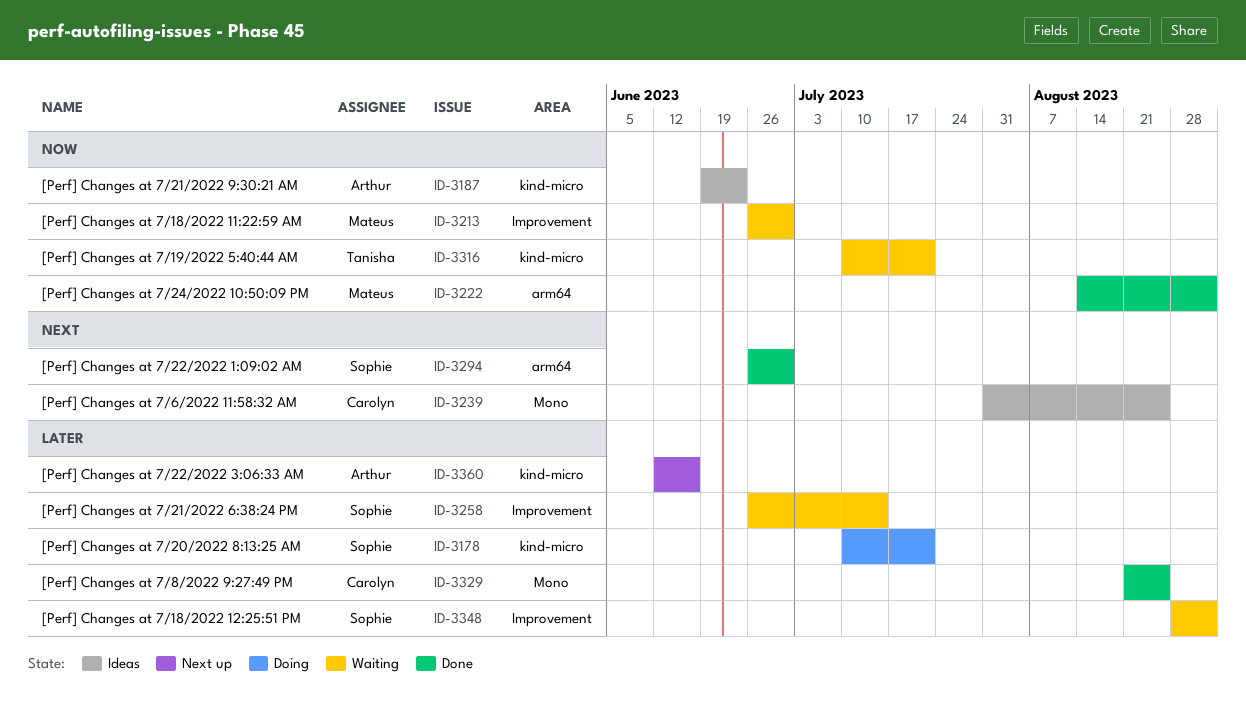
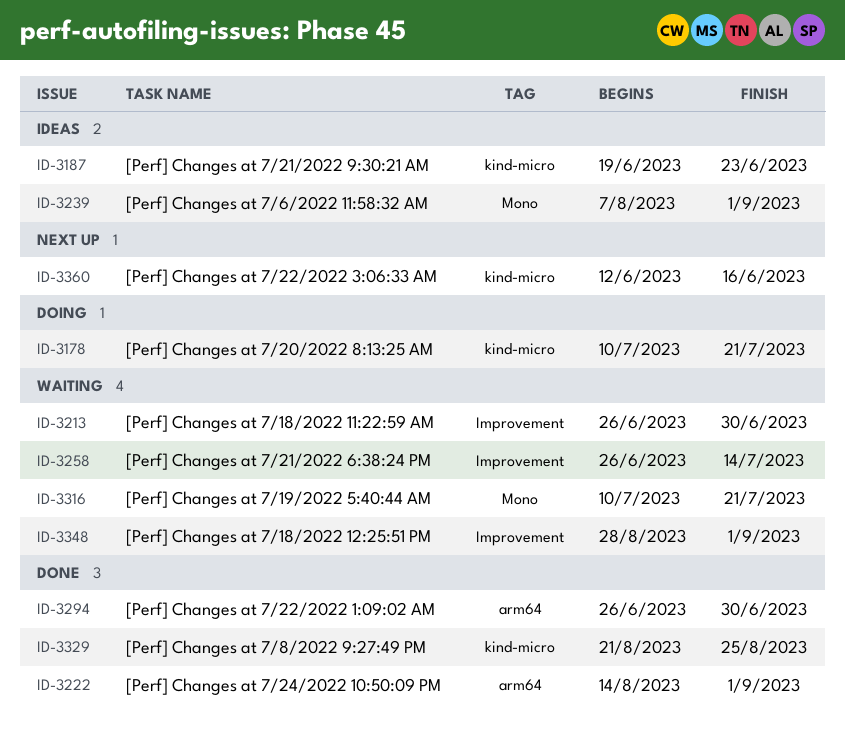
ID-3239, start: Jul 31 -> Aug 7
ID-3239, due: Aug 25 -> Sep 1
ID-3316, label: kind-micro -> Mono
ID-3329, label: Mono -> kind-micro

